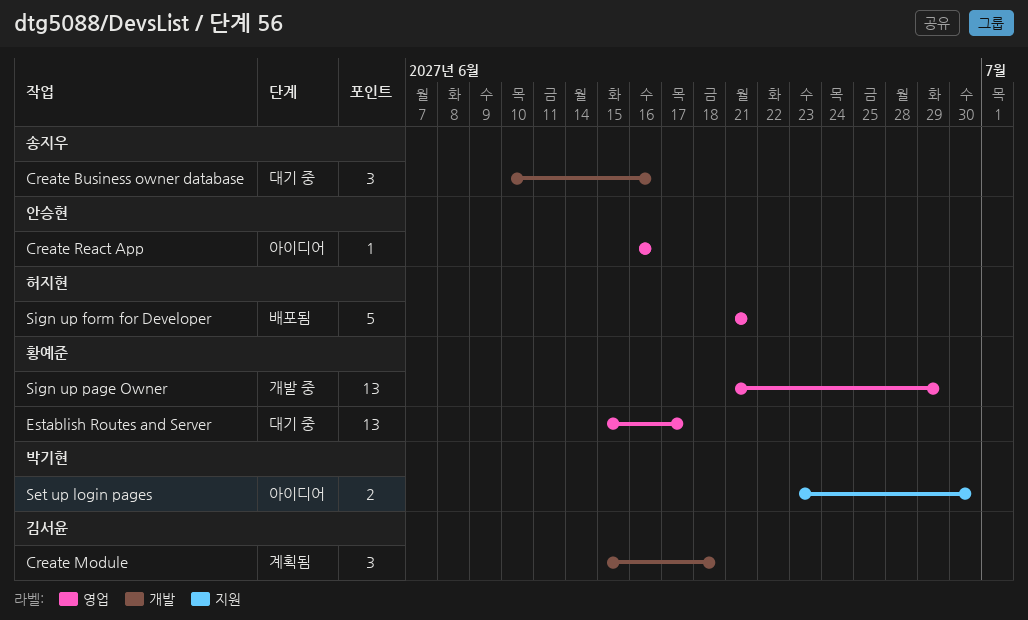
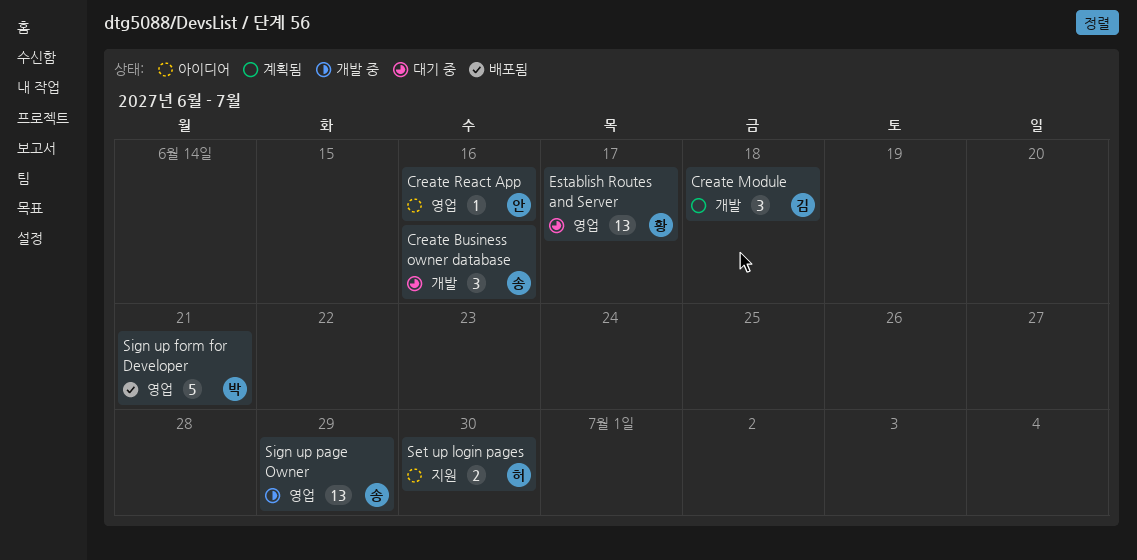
Set up login pages, owner: 박기현 -> 허지현
Sign up form for Developer, owner: 허지현 -> 박기현
Sign up page Owner, owner: 황예준 -> 송지우

